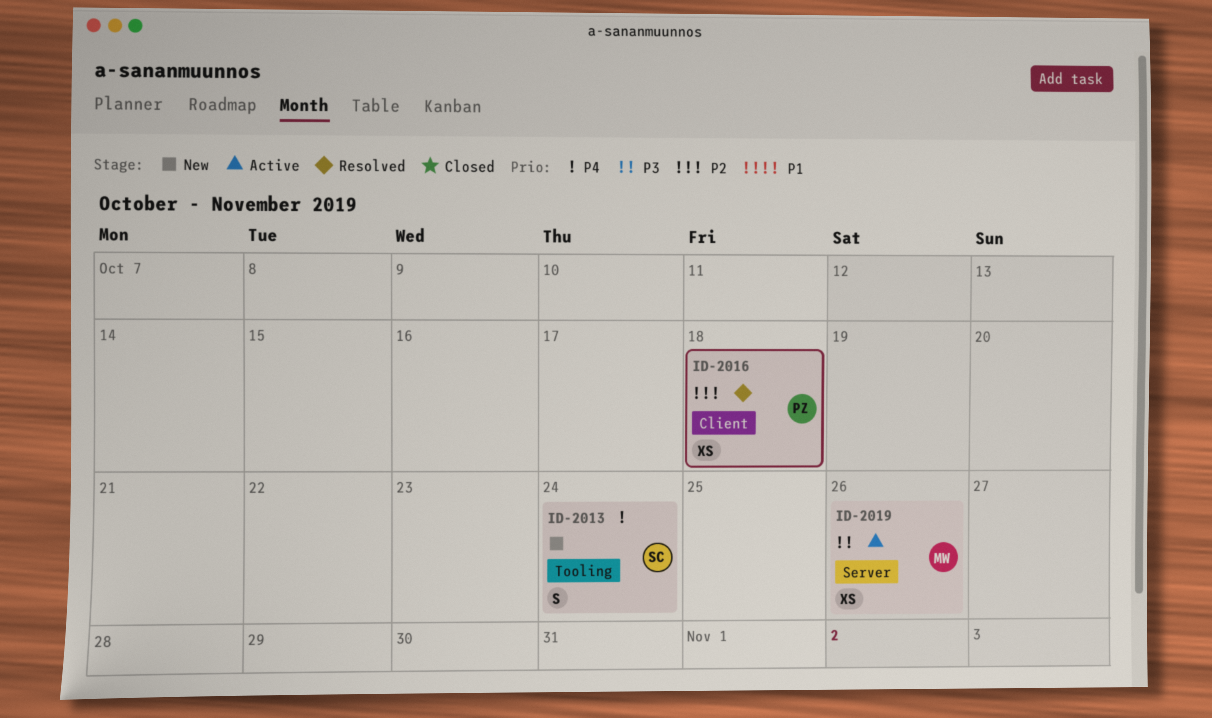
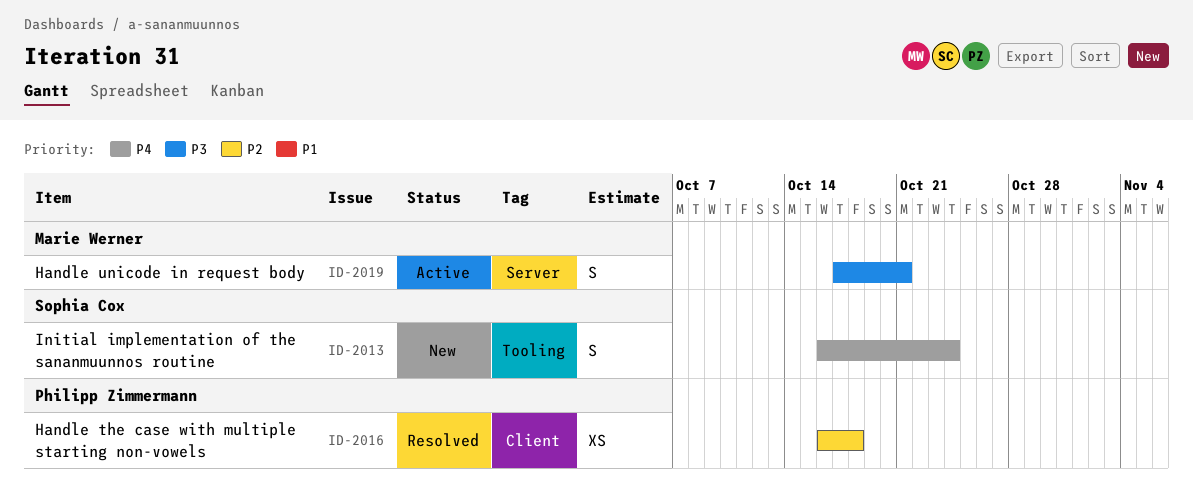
ID-2019, estimate: XS -> S
ID-2019, due: Oct 26 -> Oct 21

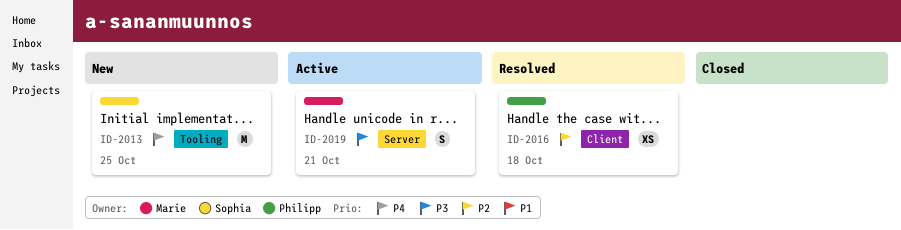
ID-2013, estimate: S -> M
ID-2013, due: Oct 24 -> Oct 25

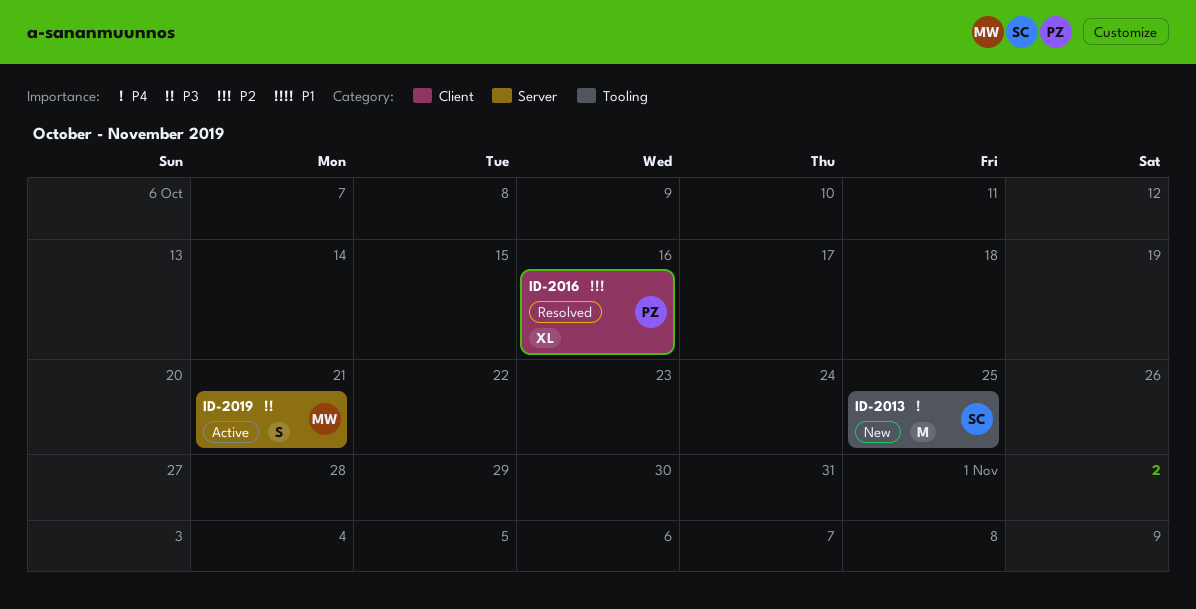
ID-2016, estimate: XS -> XL
ID-2016, due: Oct 18 -> Oct 16

